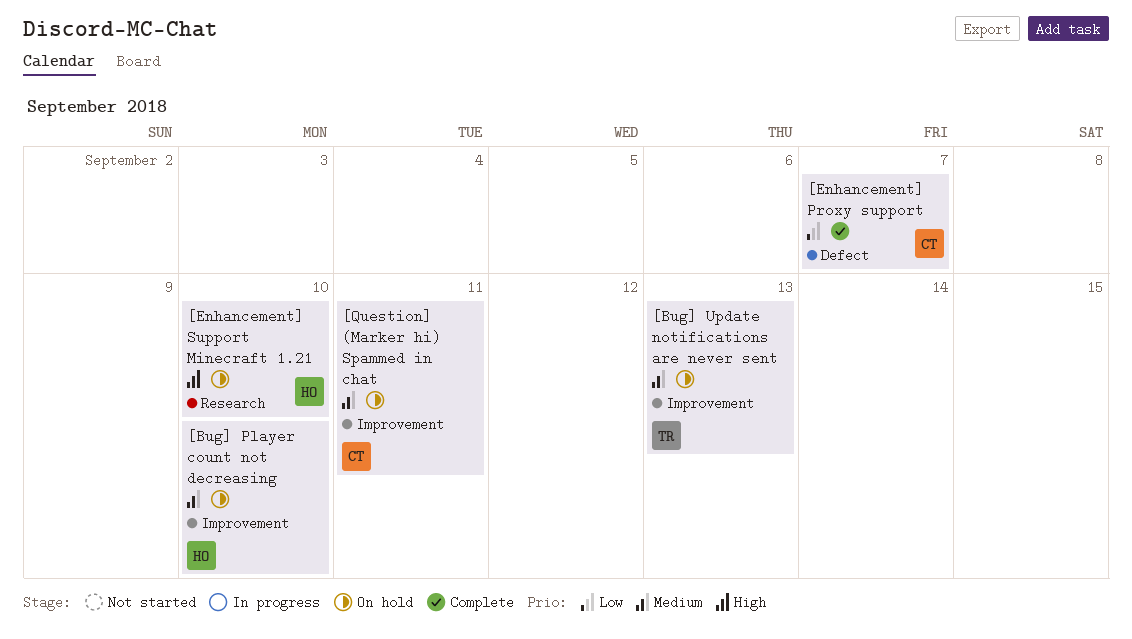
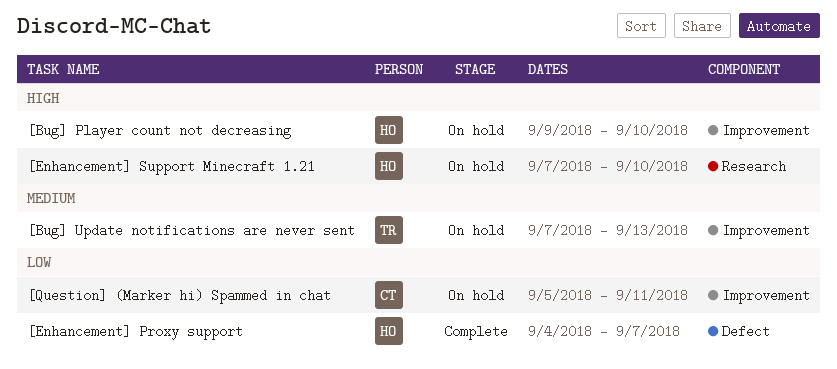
[Bug] Player count not decreasing, priority: Medium -> High
[Enhancement] Proxy support, owner: CT -> HO
[Question] (Marker hi) Spammed in chat, priority: Medium -> Low

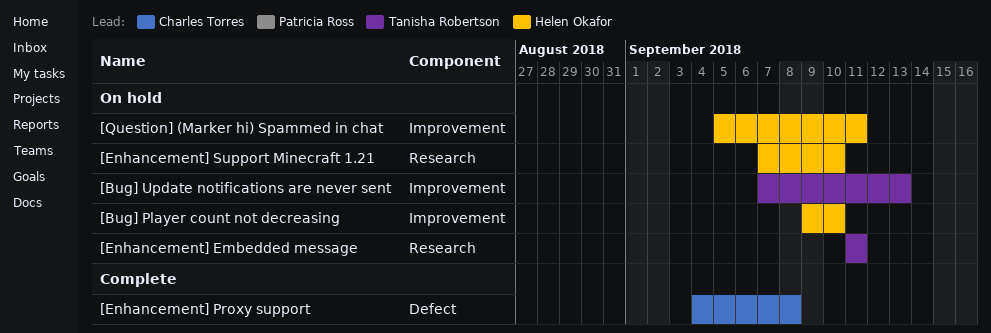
[Enhancement] Embedded message: none -> present
[Enhancement] Proxy support, owner: Helen Okafor -> Charles Torres
[Enhancement] Proxy support, due: Sep 7 -> Sep 8
[Question] (Marker hi) Spammed in chat, owner: Charles Torres -> Helen Okafor

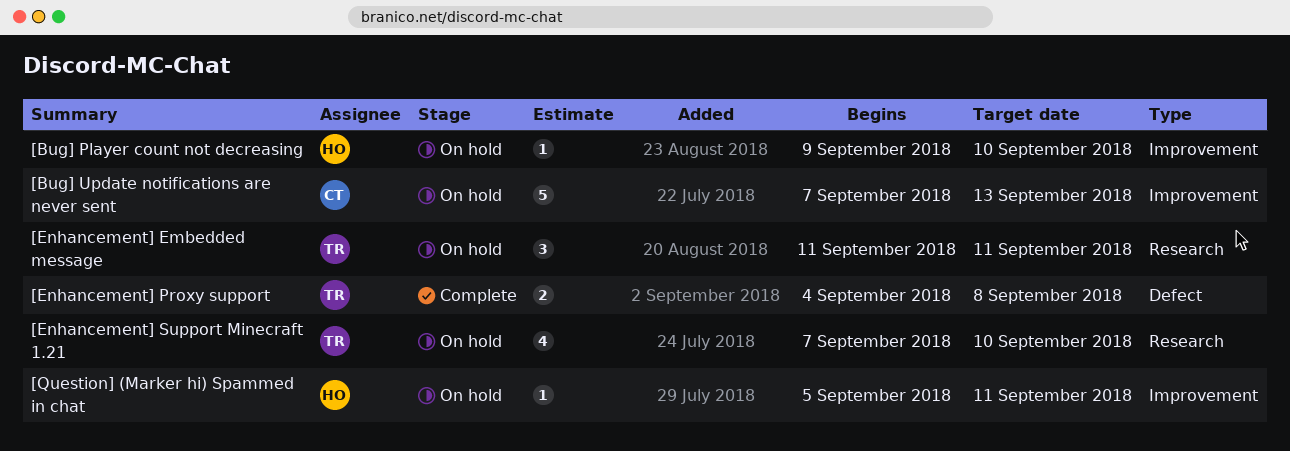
[Bug] Update notifications are never sent, owner: Tanisha Robertson -> Charles Torres
[Enhancement] Proxy support, owner: Charles Torres -> Tanisha Robertson
[Enhancement] Support Minecraft 1.21, owner: Helen Okafor -> Tanisha Robertson

